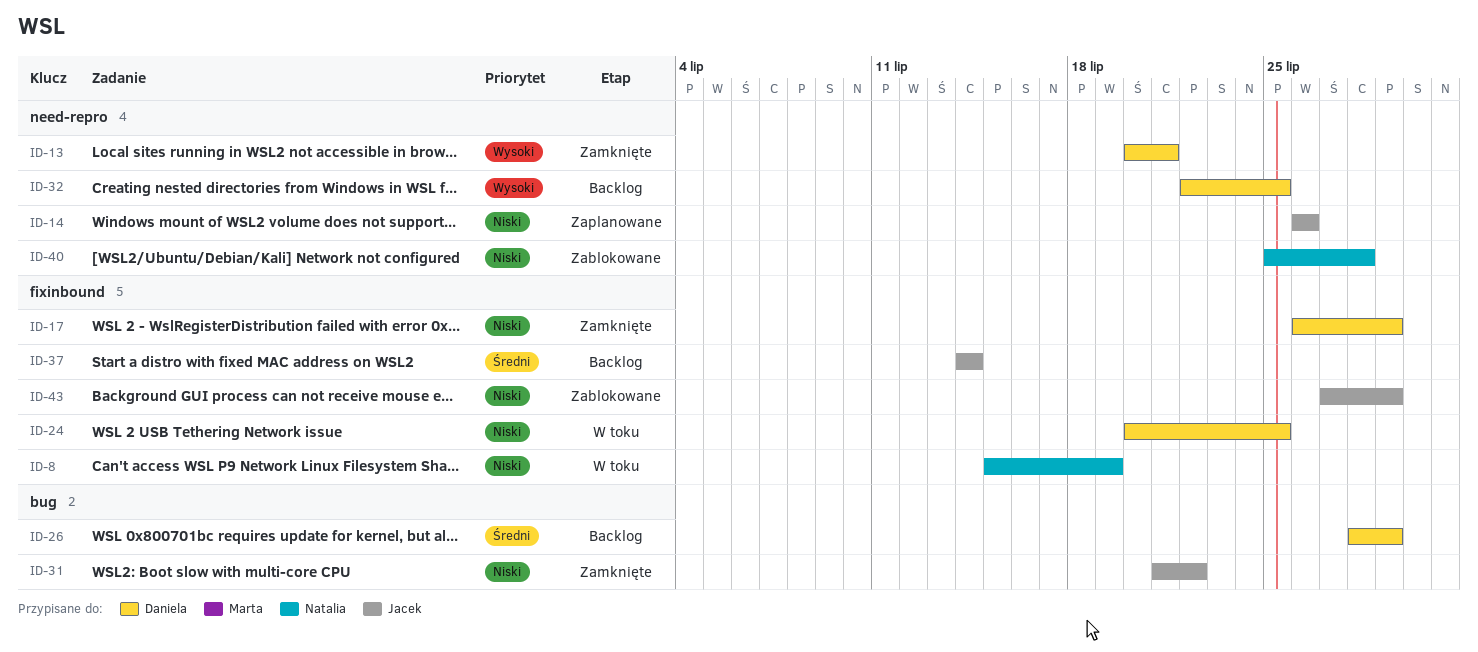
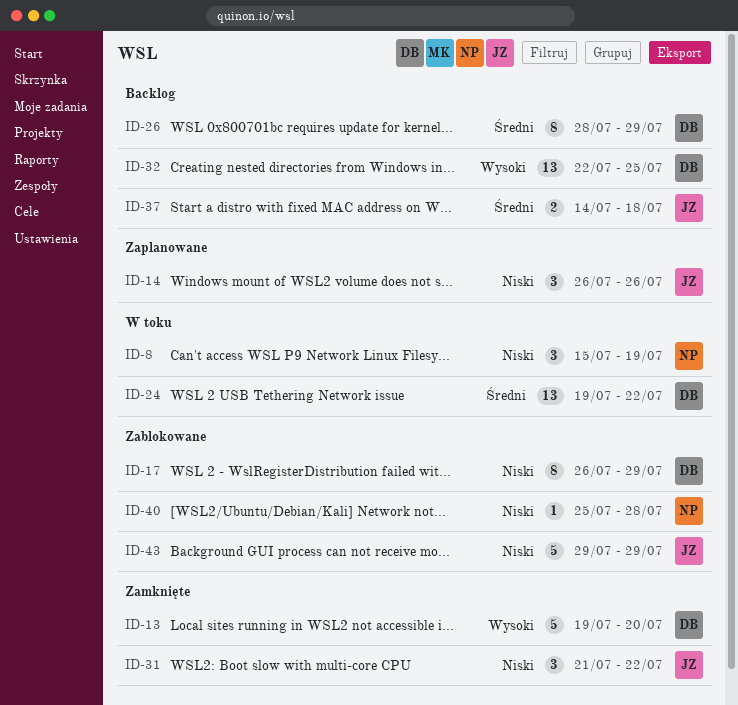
ID-13, start: Jul 20 -> Jul 19
ID-13, due: Jul 21 -> Jul 20
ID-17, status: Zamknięte -> Zablokowane
ID-24, priority: Niski -> Średni
ID-24, start: Jul 20 -> Jul 19
ID-24, due: Jul 25 -> Jul 22
ID-37, due: Jul 14 -> Jul 18
ID-43, start: Jul 27 -> Jul 29

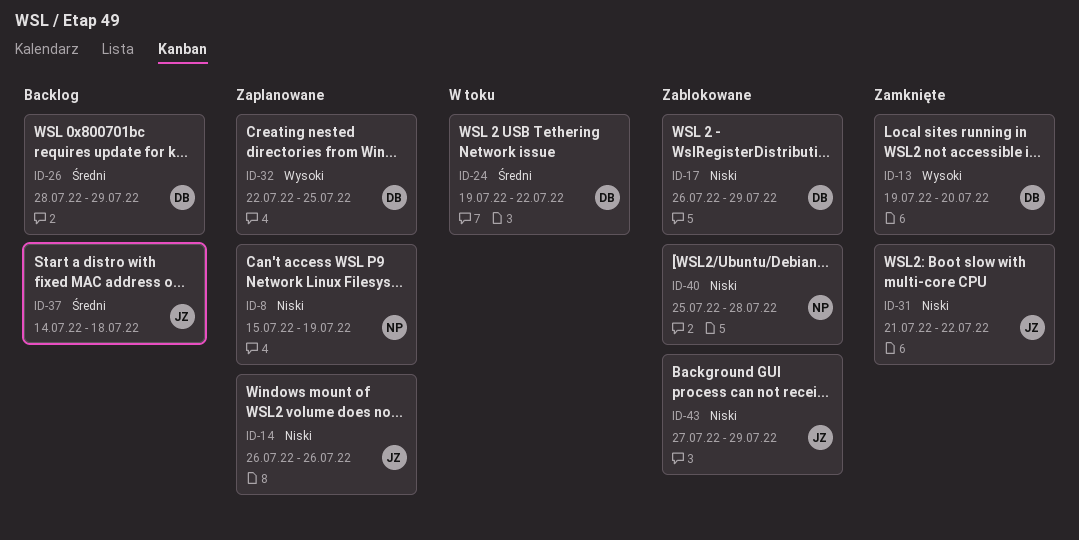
ID-8, status: W toku -> Zaplanowane
ID-32, status: Backlog -> Zaplanowane
ID-43, start: Jul 29 -> Jul 27

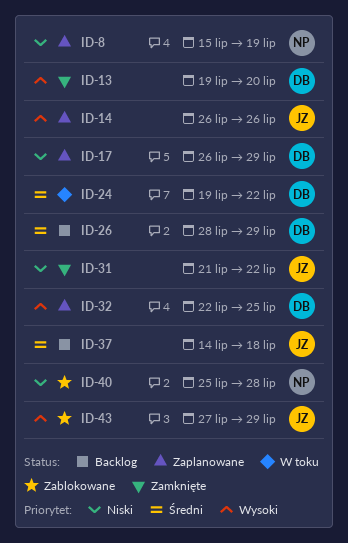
ID-14, priority: Niski -> Wysoki
ID-17, status: Zablokowane -> Zaplanowane
ID-43, priority: Niski -> Wysoki

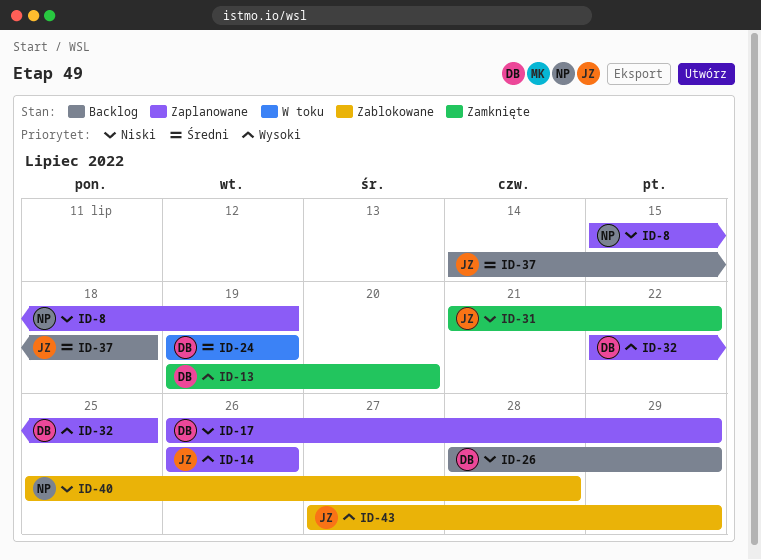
ID-24, due: Jul 22 -> Jul 19
ID-26, priority: Średni -> Niski

